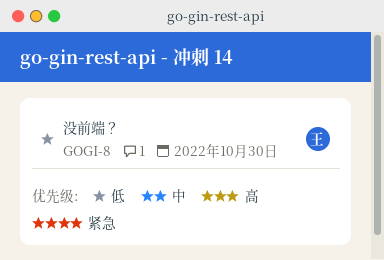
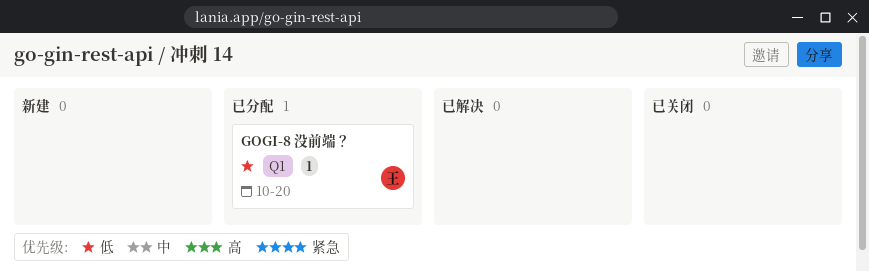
GOGI-8, due: Oct 30 -> Oct 20

